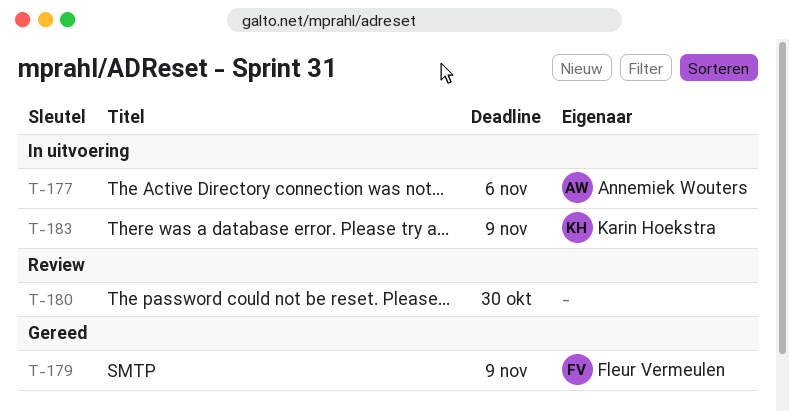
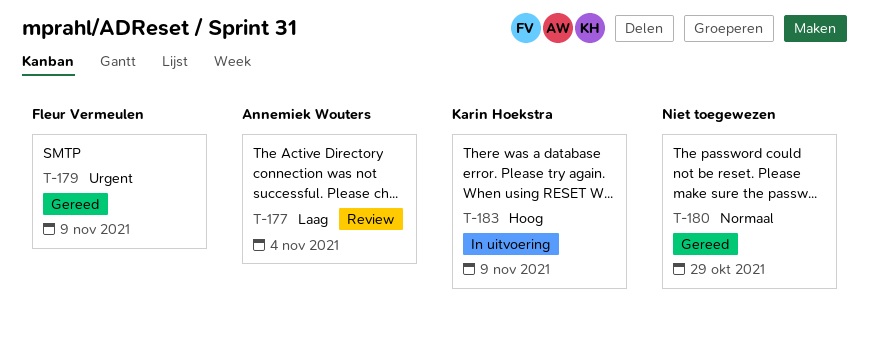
T-177, status: In uitvoering -> Review
T-177, due: Nov 6 -> Nov 4
T-180, status: Review -> Gereed
T-180, due: Oct 30 -> Oct 29

